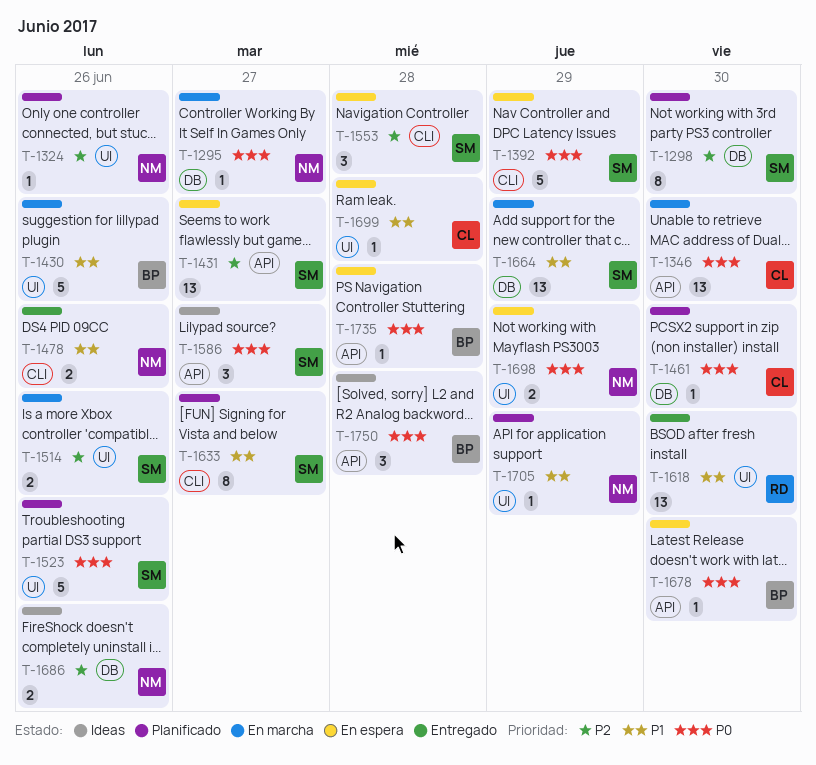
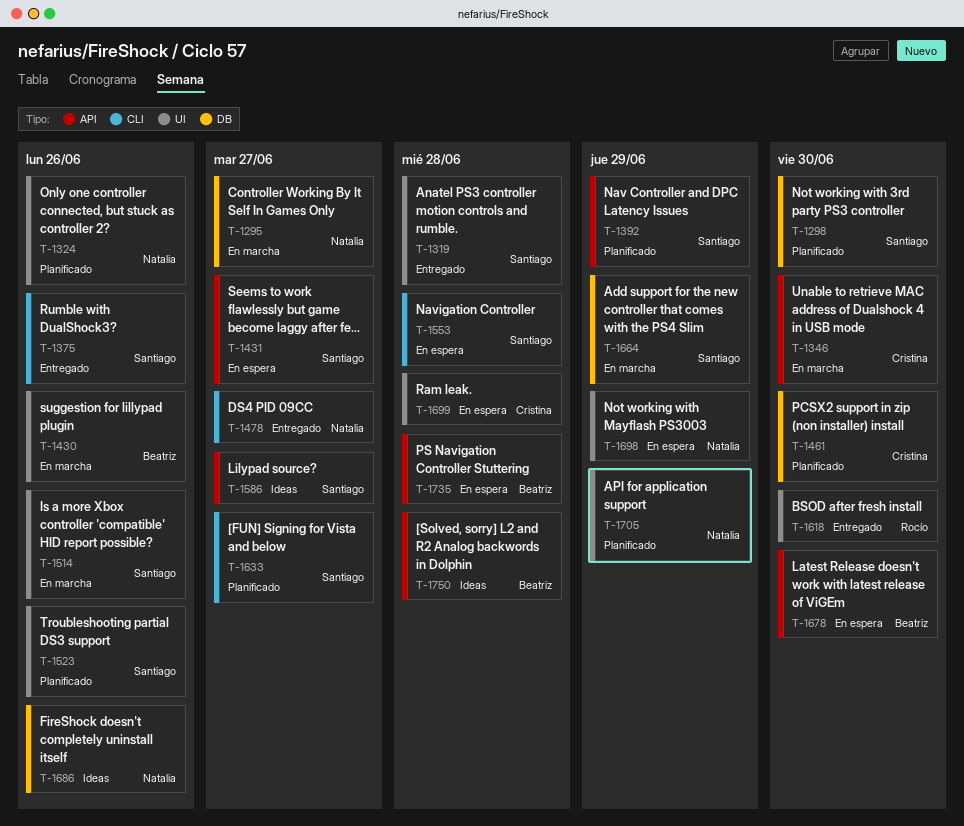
T-1319: none -> present
T-1375: none -> present
T-1392, status: En espera -> Planificado
T-1392, label: CLI -> API
T-1478, due: Jun 26 -> Jun 27

